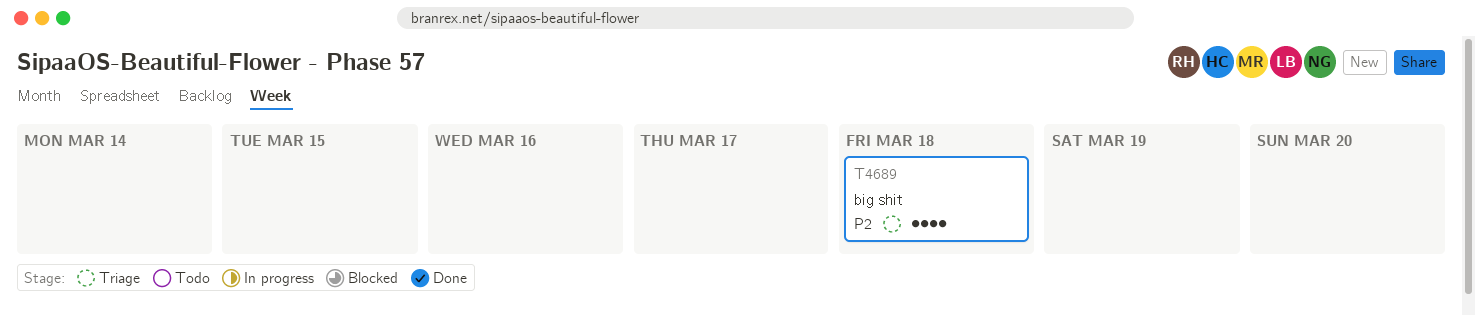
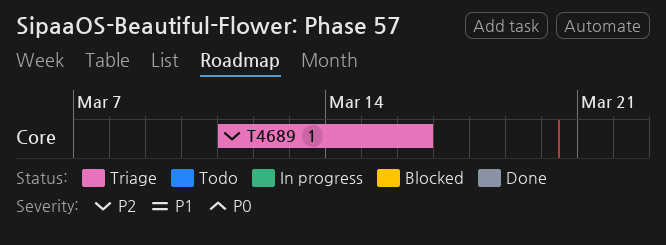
T4689, estimate: 4 -> 1
T4689, due: Mar 18 -> Mar 16

